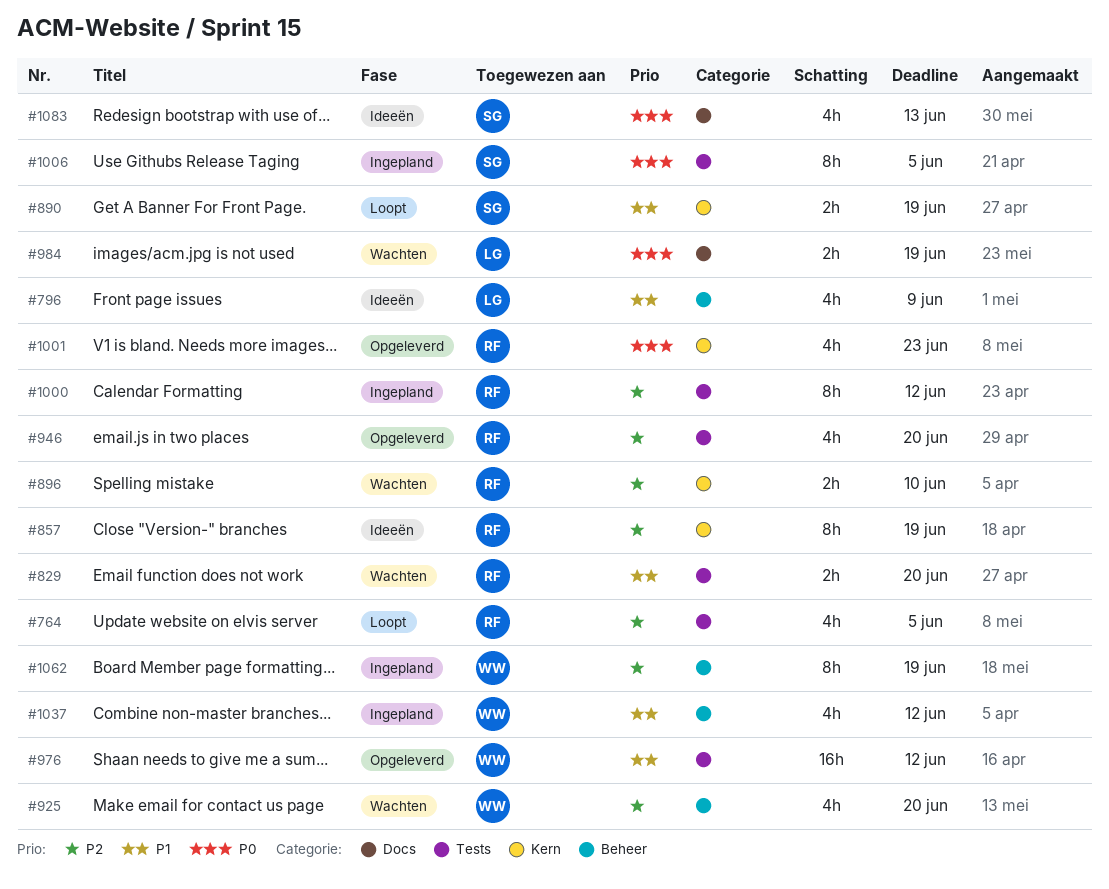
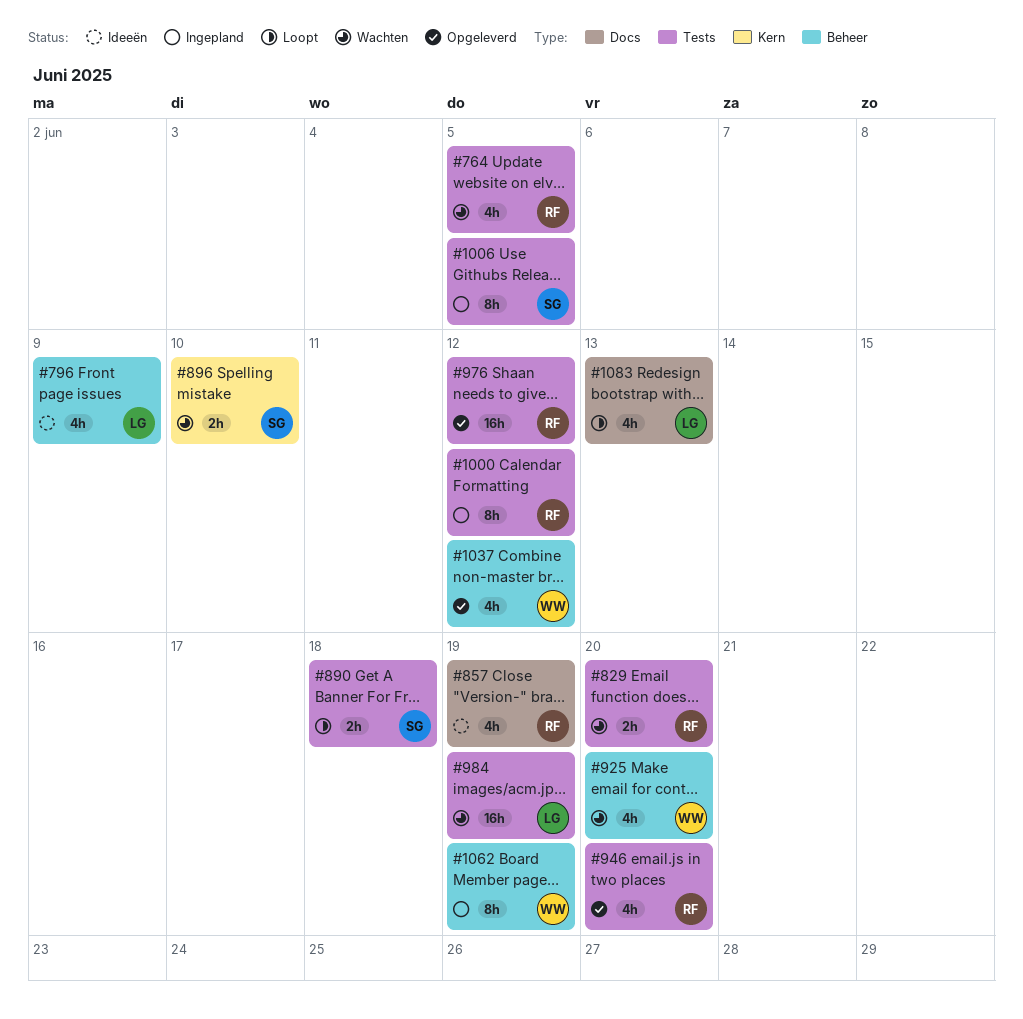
#764, status: Loopt -> Wachten
#857, label: Kern -> Docs
#857, estimate: 8h -> 4h
#890, label: Kern -> Tests
#890, due: Jun 19 -> Jun 18
#896, owner: RF -> SG
#976, owner: WW -> RF
#984, label: Docs -> Tests
#984, estimate: 2h -> 16h
#1001: present -> none
#1037, status: Ingepland -> Opgeleverd
#1083, status: Ideeën -> Loopt
#1083, owner: SG -> LG

